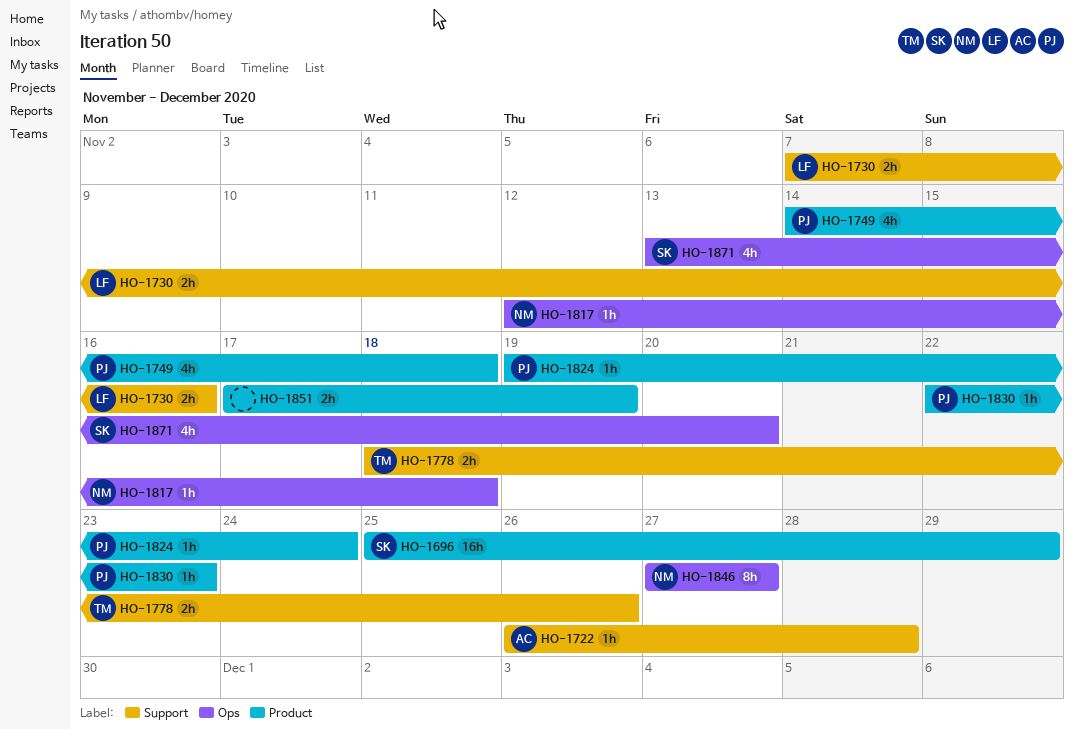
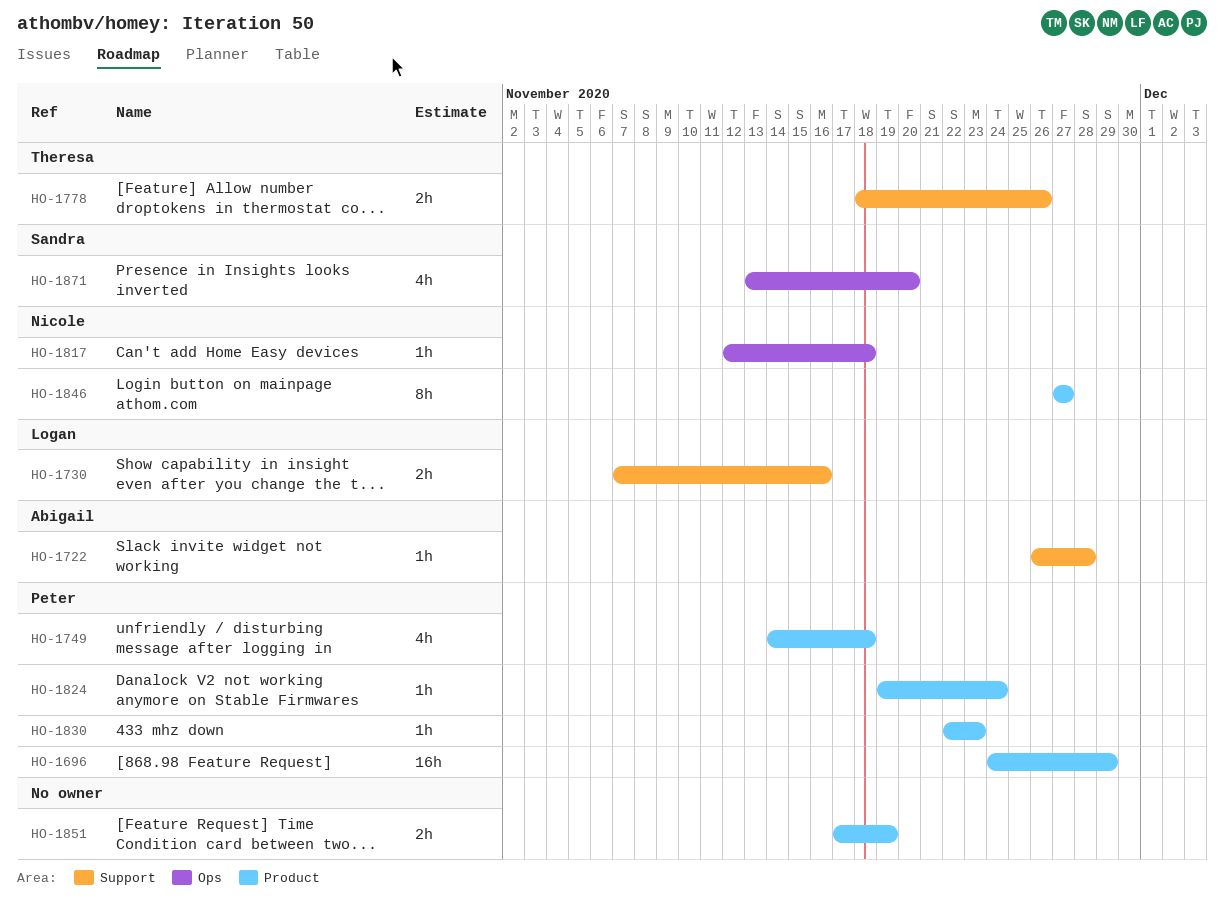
HO-1696, owner: Sandra -> Peter
HO-1696, start: Nov 25 -> Nov 24
HO-1846, label: Ops -> Product

